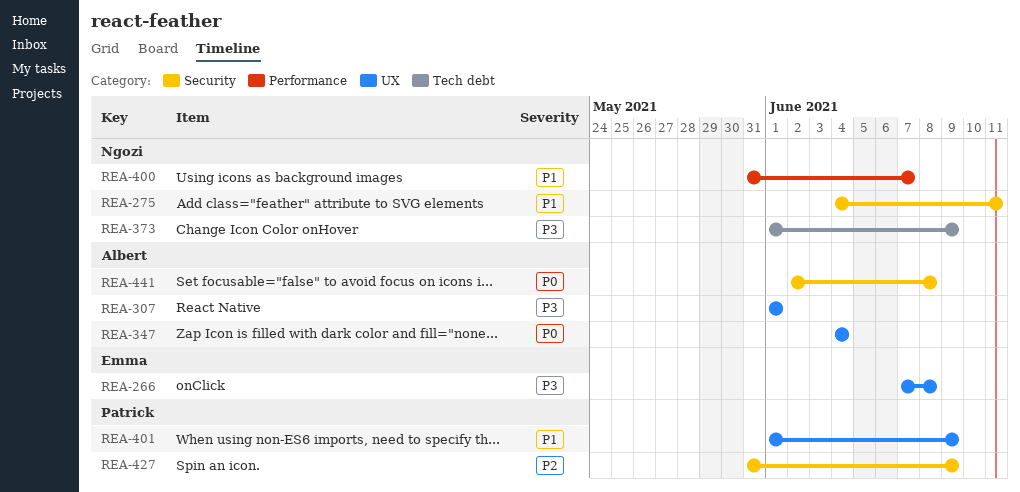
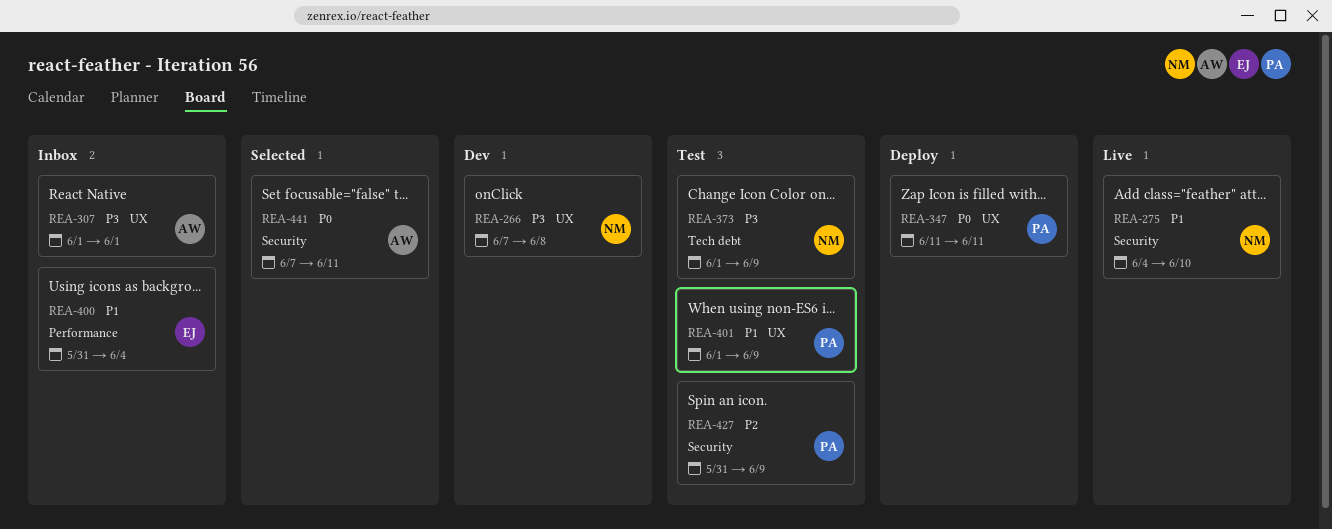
REA-266, owner: Emma -> Ngozi
REA-275, due: Jun 11 -> Jun 10
REA-347, owner: Albert -> Patrick
REA-347, start: Jun 4 -> Jun 11
REA-347, due: Jun 4 -> Jun 11
REA-400, owner: Ngozi -> Emma
REA-400, due: Jun 7 -> Jun 4
REA-441, start: Jun 2 -> Jun 7
REA-441, due: Jun 8 -> Jun 11

